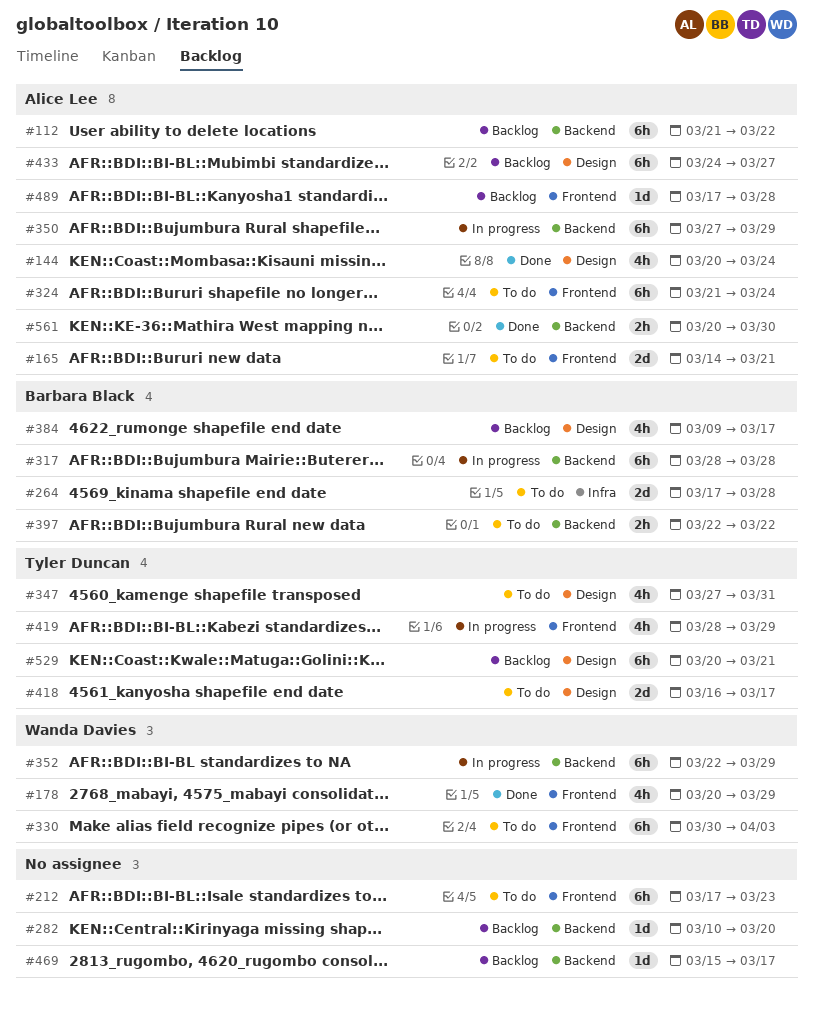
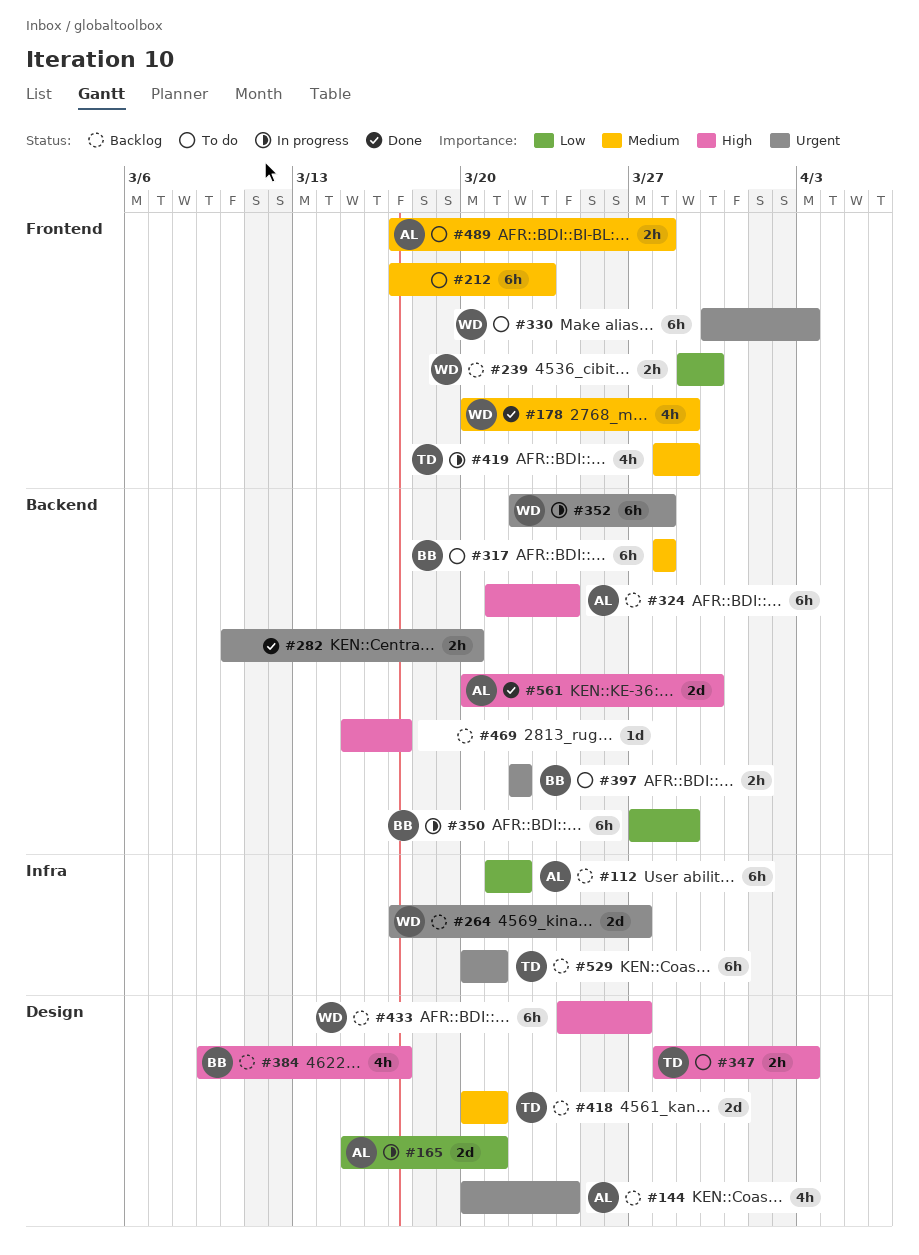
#112, label: Backend -> Infra
#144, status: Done -> Backlog
#165, status: To do -> In progress
#165, label: Frontend -> Design
#165, start: Mar 14 -> Mar 15
#239: none -> present
#264, status: To do -> Backlog
#264, owner: Barbara Black -> Wanda Davies
#264, due: Mar 28 -> Mar 27
#282, status: Backlog -> Done
#282, estimate: 1d -> 2h
#317, status: In progress -> To do
#324, status: To do -> Backlog
#324, label: Frontend -> Backend
#347, estimate: 4h -> 2h
#347, start: Mar 27 -> Mar 28
#347, due: Mar 31 -> Apr 3
#350, owner: Alice Lee -> Barbara Black
#352, due: Mar 29 -> Mar 28
#418, status: To do -> Backlog
#418, start: Mar 16 -> Mar 20
#418, due: Mar 17 -> Mar 21
#433, owner: Alice Lee -> Wanda Davies
#489, status: Backlog -> To do
#489, estimate: 1d -> 2h
#529, label: Design -> Infra
#561, estimate: 2h -> 2d

